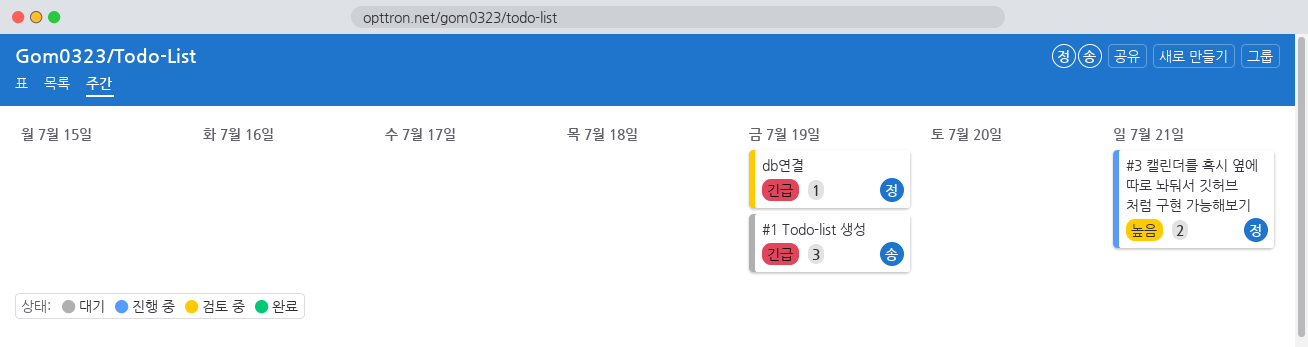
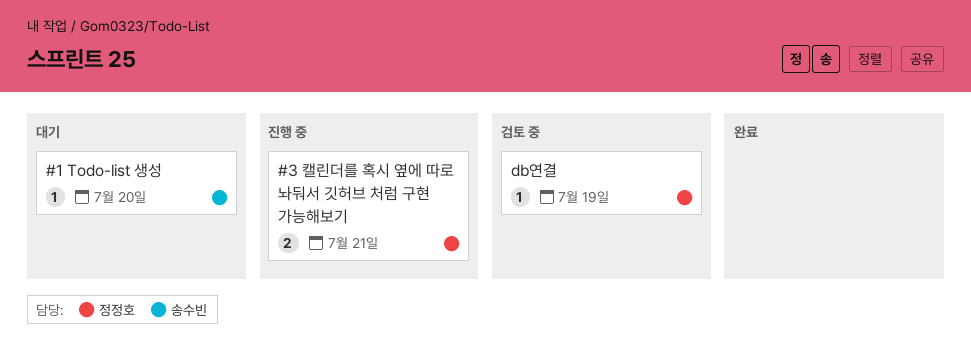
#1 Todo-list 생성, estimate: 3 -> 1
#1 Todo-list 생성, due: Jul 19 -> Jul 20

